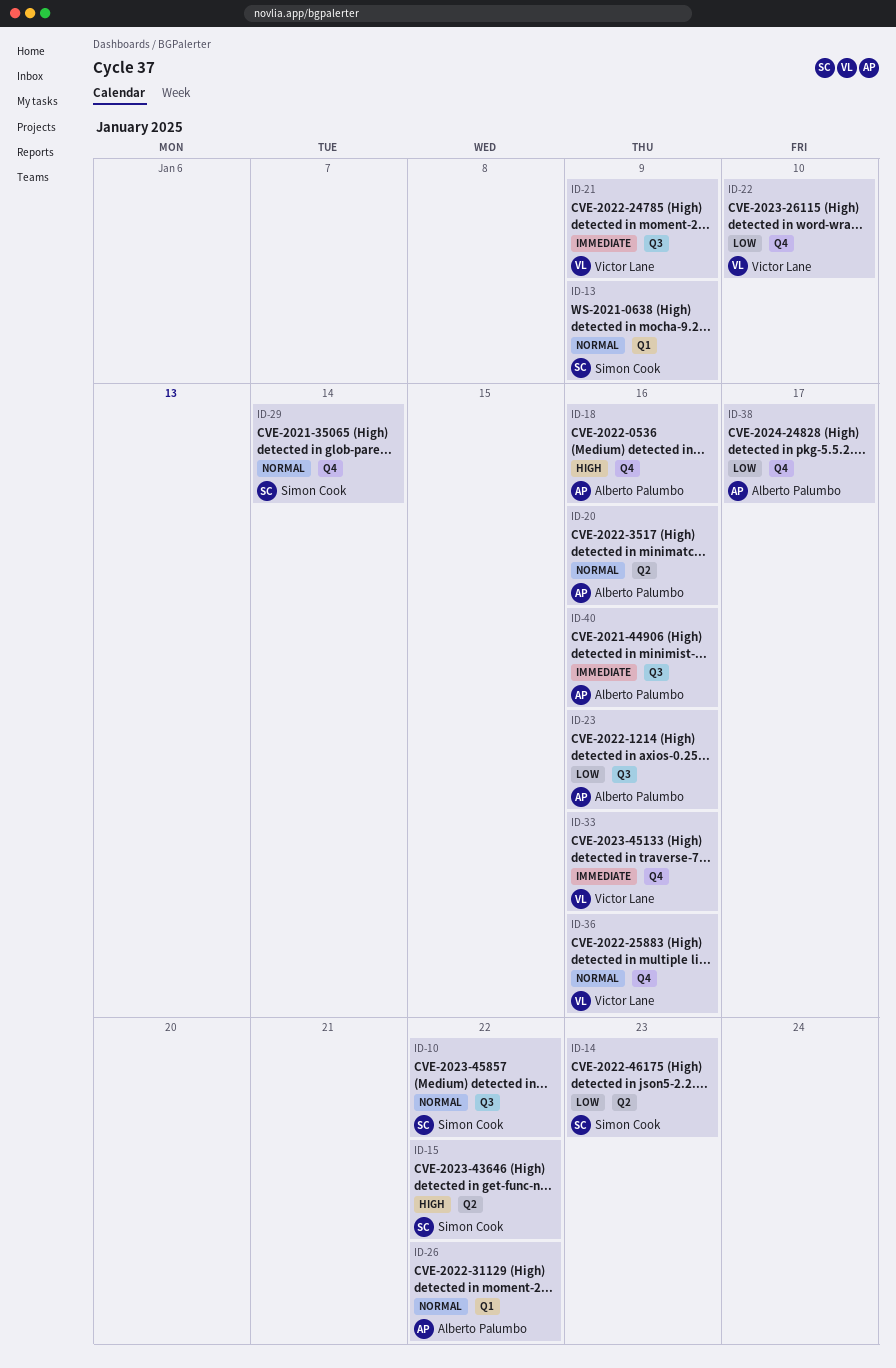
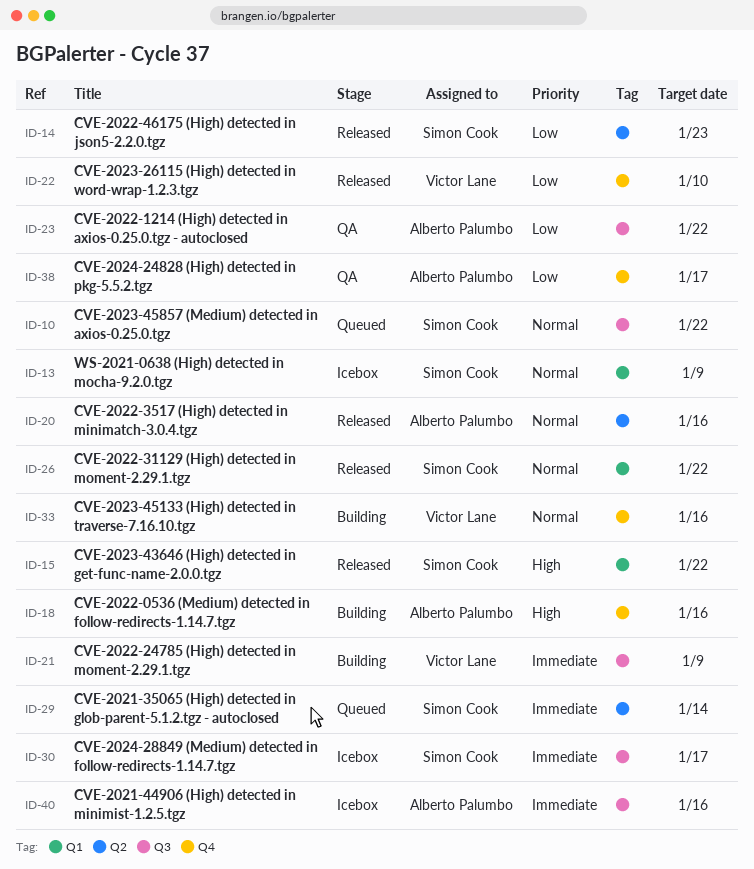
ID-15, label: Q2 -> Q1
ID-23, due: Jan 16 -> Jan 22
ID-26, owner: Alberto Palumbo -> Simon Cook
ID-29, priority: Normal -> Immediate
ID-29, label: Q4 -> Q2
ID-30: none -> present
ID-33, priority: Immediate -> Normal
ID-36: present -> none

